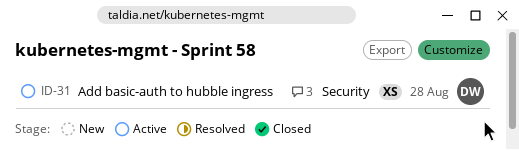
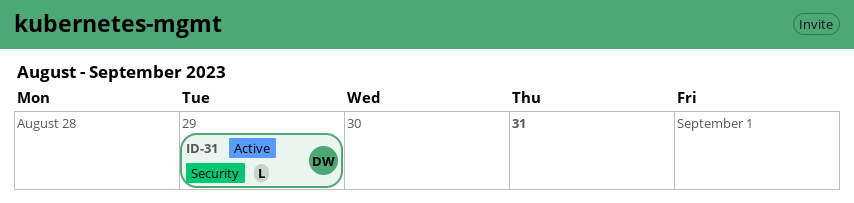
ID-31, estimate: XS -> L
ID-31, due: Aug 28 -> Aug 29

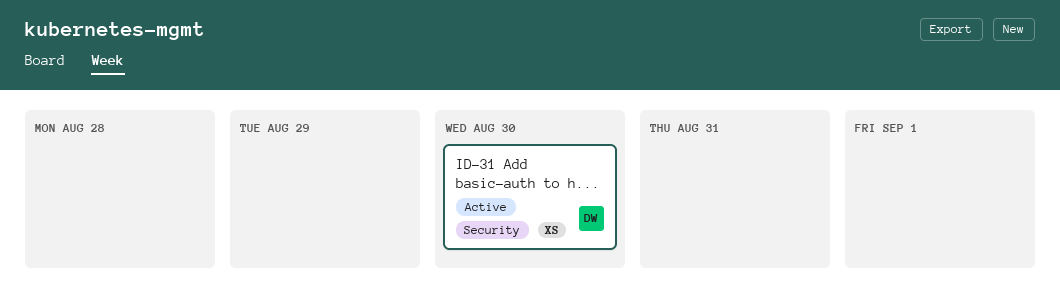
ID-31, estimate: L -> XS
ID-31, due: Aug 29 -> Aug 30

